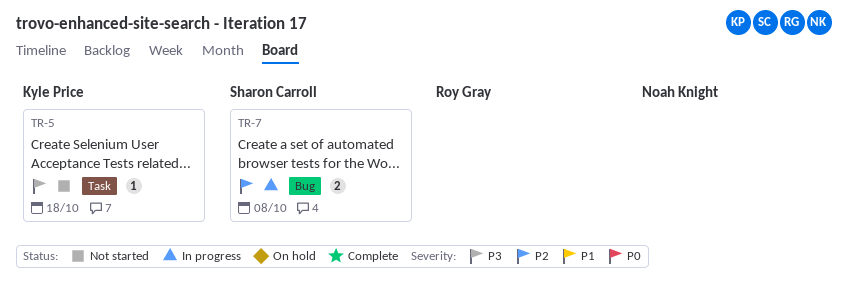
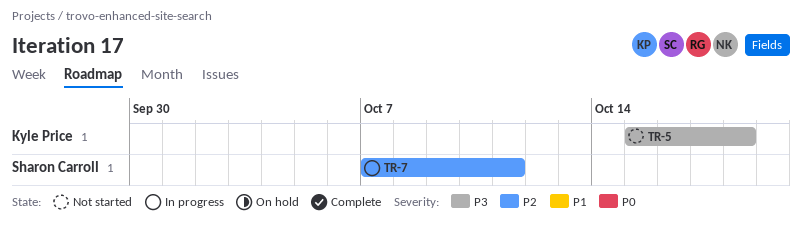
TR-7, due: Oct 8 -> Oct 11

